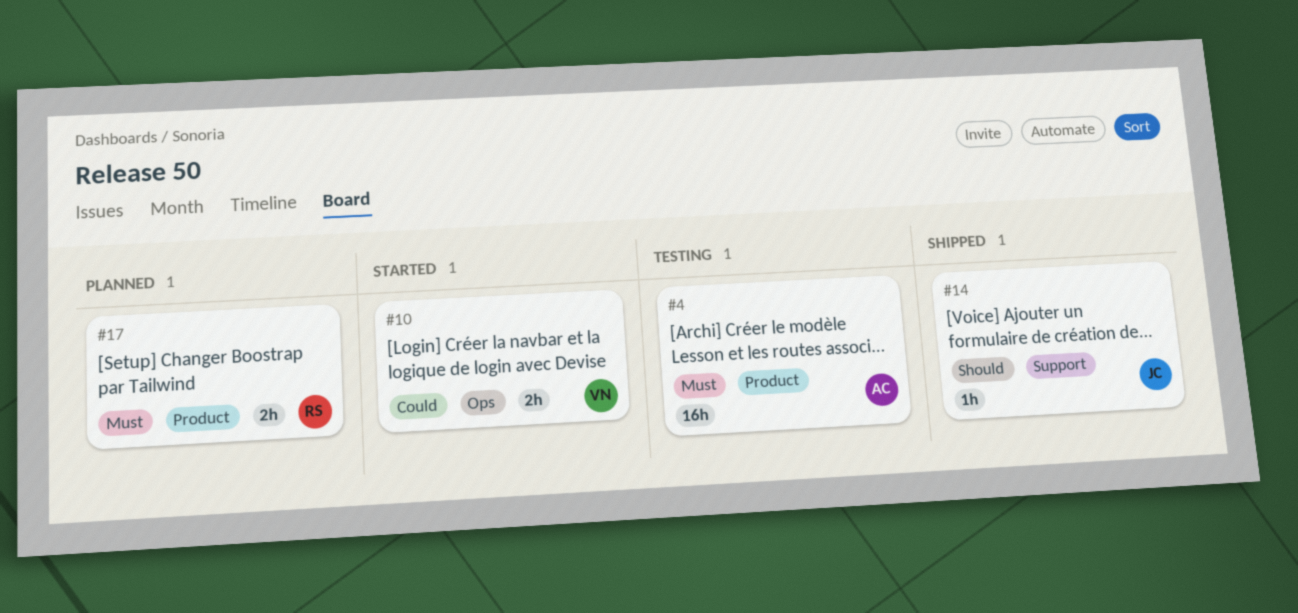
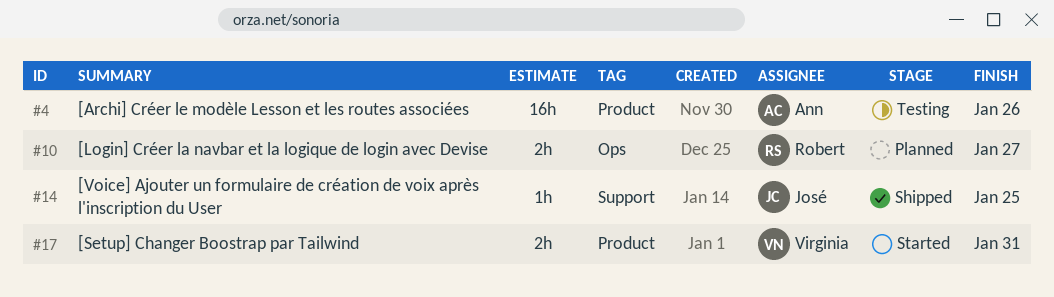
#10, status: Started -> Planned
#10, owner: Virginia -> Robert
#17, status: Planned -> Started
#17, owner: Robert -> Virginia

